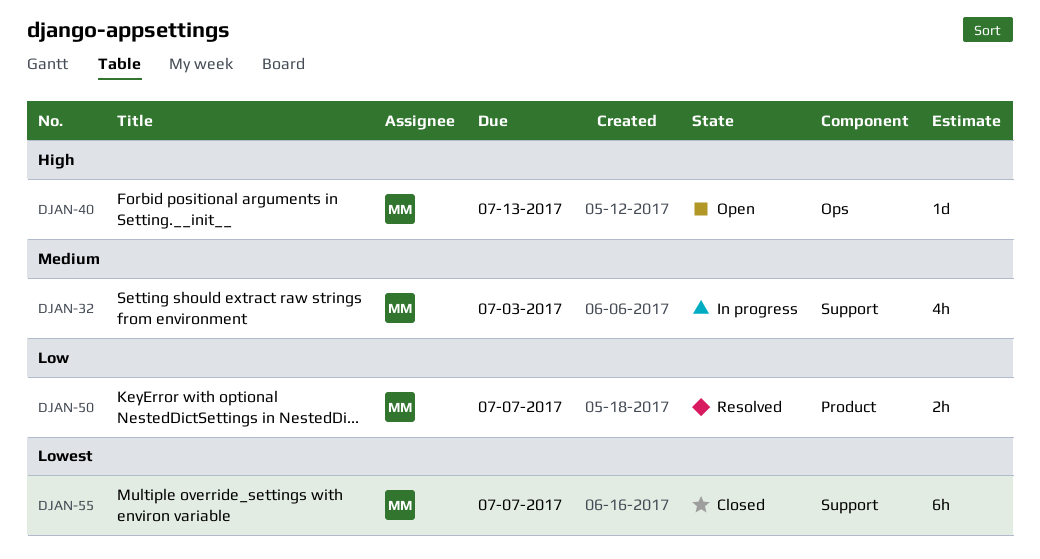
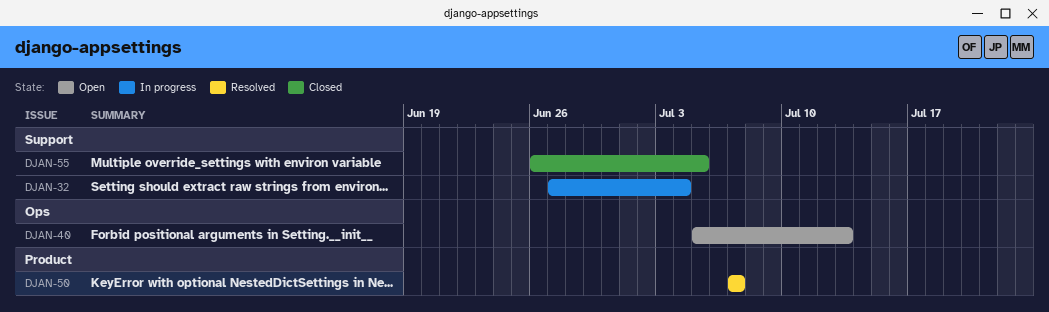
DJAN-32, due: Jul 3 -> Jul 4
DJAN-55, due: Jul 7 -> Jul 5

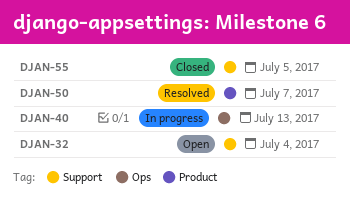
DJAN-32, status: In progress -> Open
DJAN-40, status: Open -> In progress

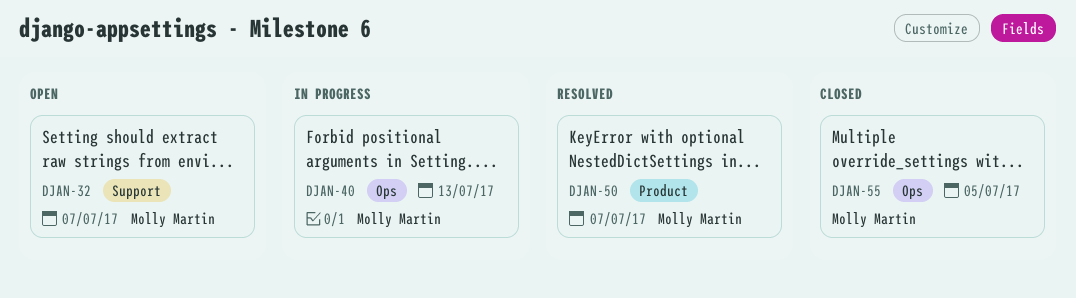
DJAN-32, due: Jul 4 -> Jul 7
DJAN-55, label: Support -> Ops

